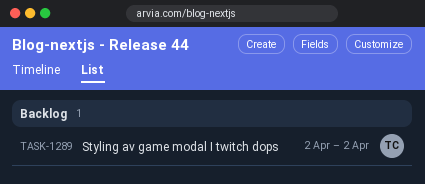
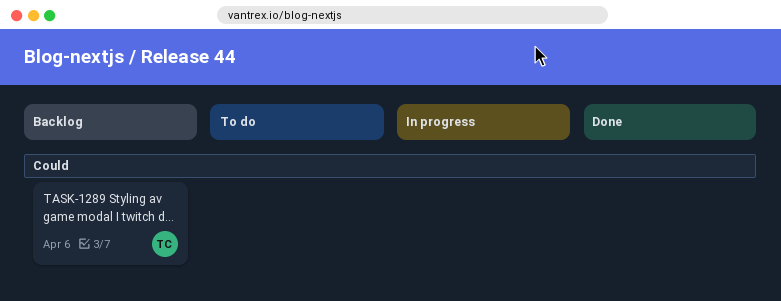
TASK-1289, due: Apr 2 -> Apr 6

